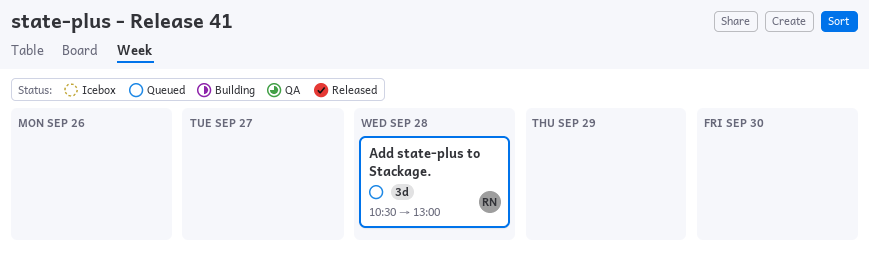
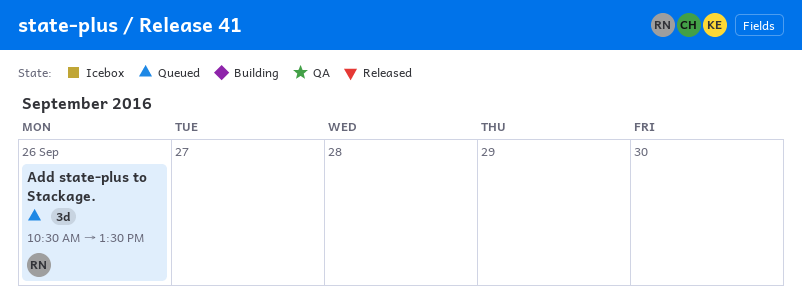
Add state-plus to Stackage., day: Sep 28 -> Sep 26
Add state-plus to Stackage., ends: 13:00 -> 13:30

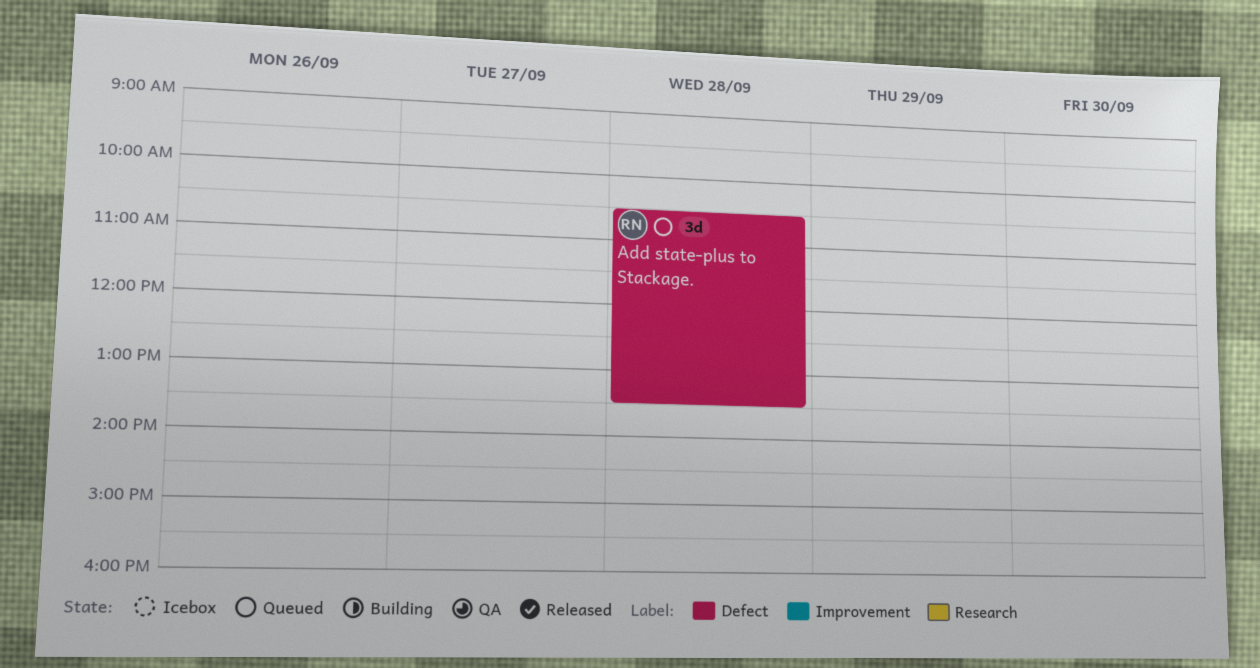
Add state-plus to Stackage., day: Sep 26 -> Sep 28

